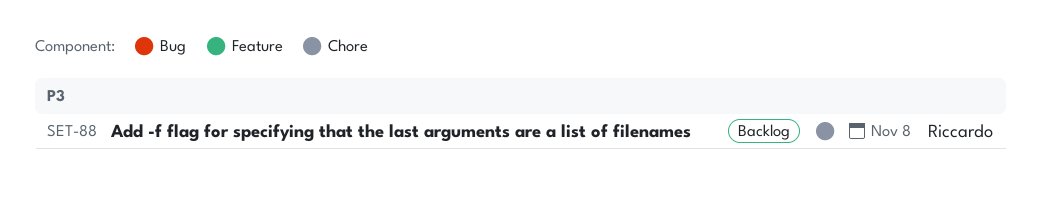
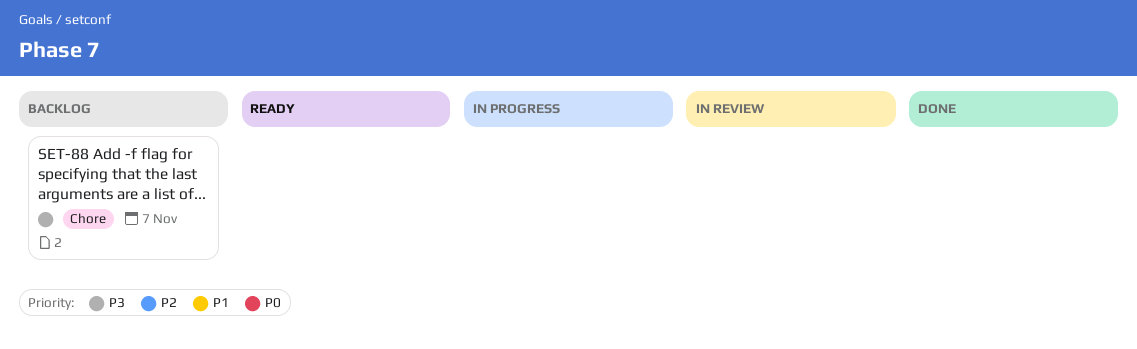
SET-88, due: Nov 8 -> Nov 7

